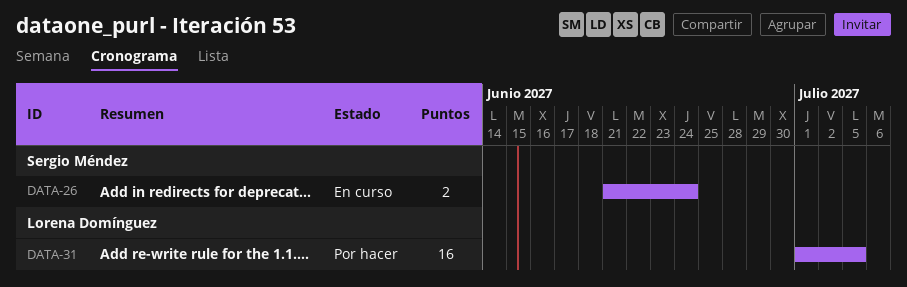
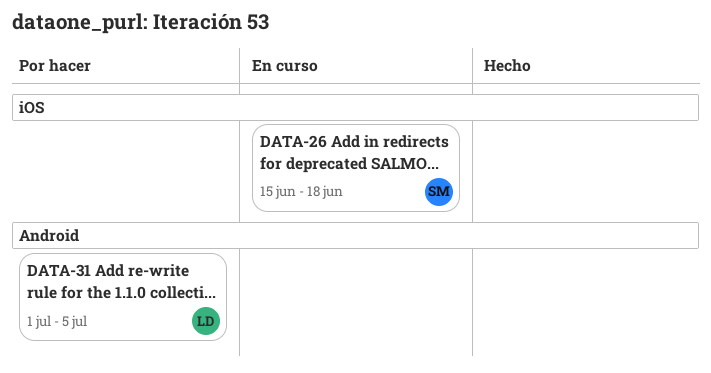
DATA-26, start: Jun 21 -> Jun 15
DATA-26, due: Jun 24 -> Jun 18

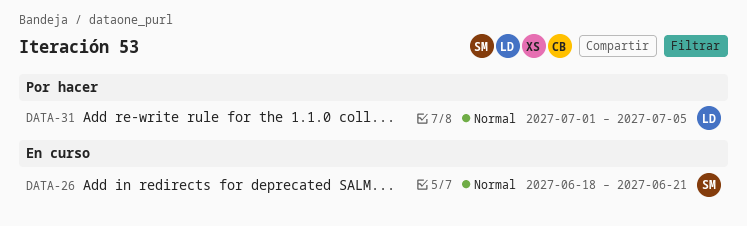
DATA-26, start: Jun 15 -> Jun 18
DATA-26, due: Jun 18 -> Jun 21

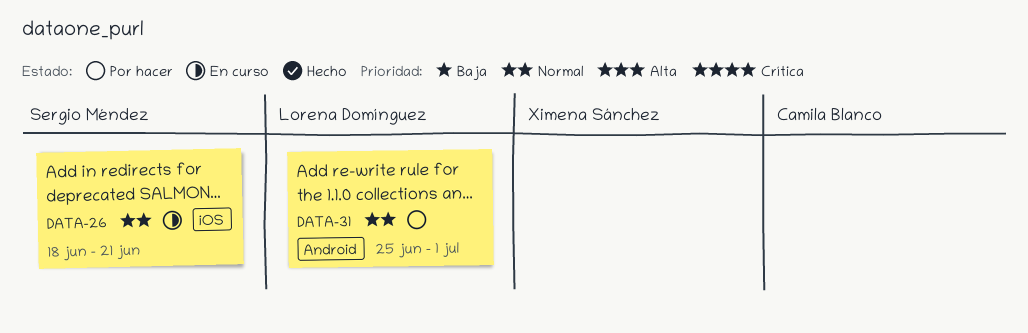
DATA-31, start: Jul 1 -> Jun 25
DATA-31, due: Jul 5 -> Jul 1

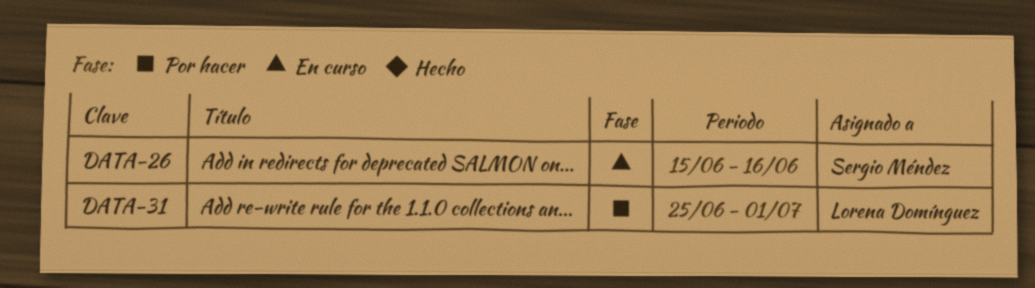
DATA-26, start: Jun 18 -> Jun 15
DATA-26, due: Jun 21 -> Jun 16

